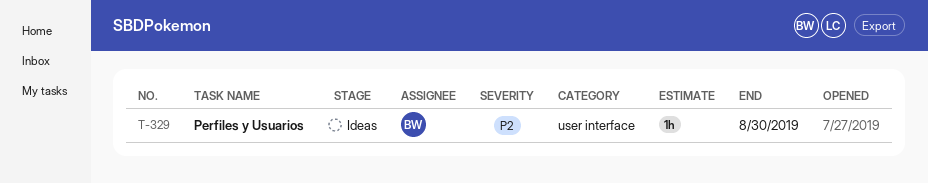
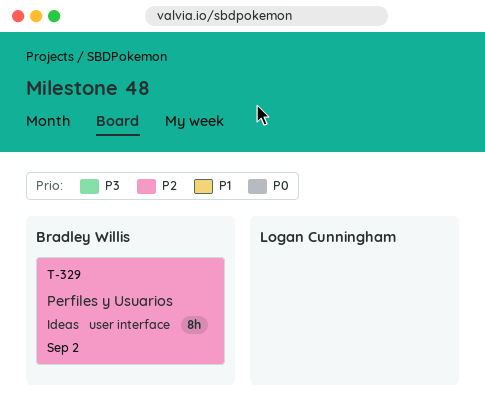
T-329, estimate: 1h -> 8h
T-329, due: Aug 30 -> Sep 2

